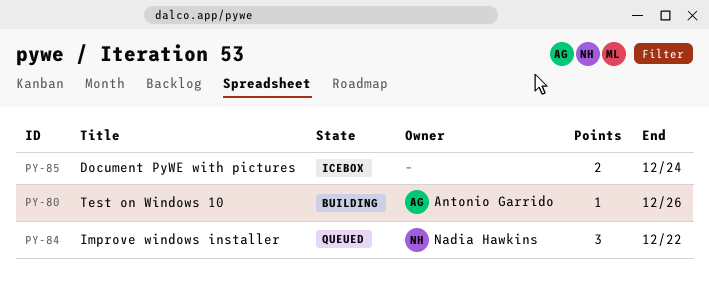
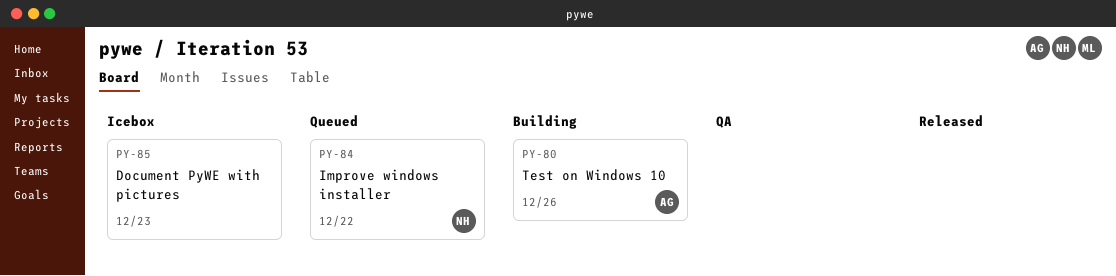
PY-85, due: Dec 24 -> Dec 23

